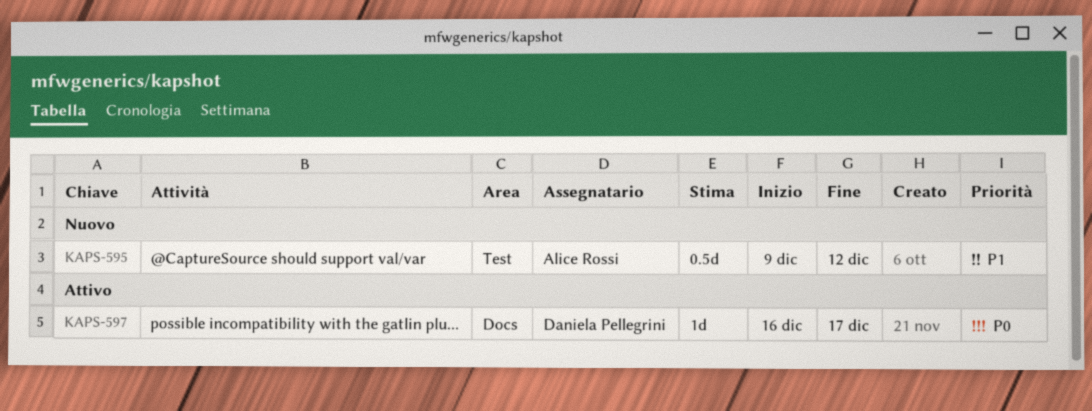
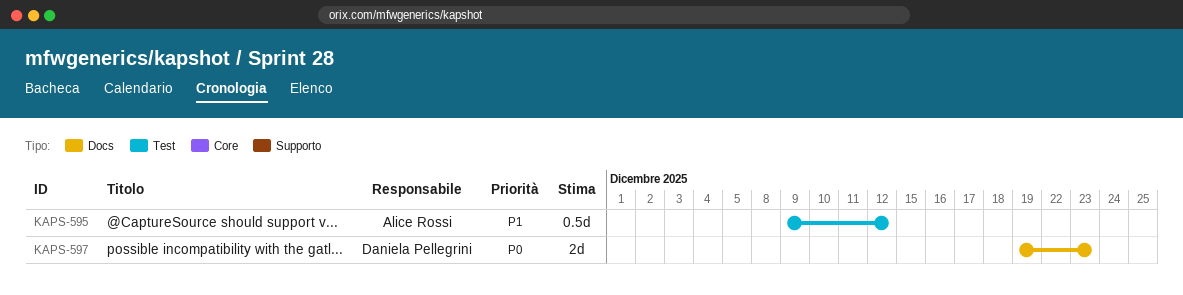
KAPS-597, estimate: 1d -> 2d
KAPS-597, start: Dec 16 -> Dec 19
KAPS-597, due: Dec 17 -> Dec 23

